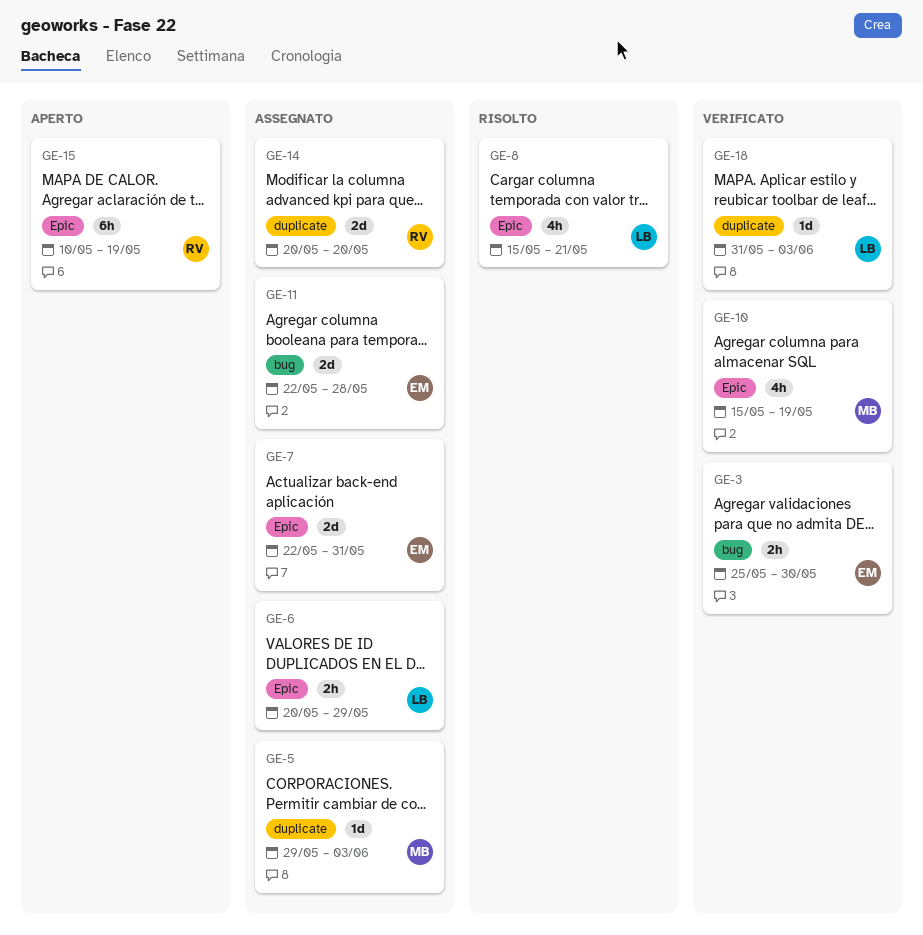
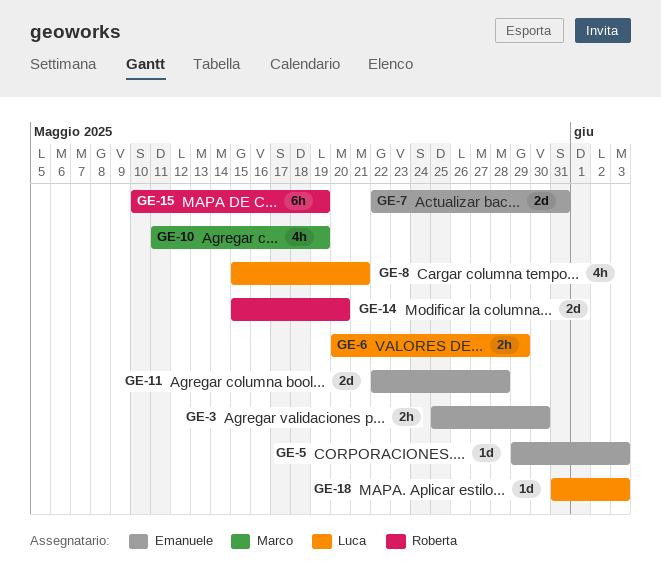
GE-5, owner: Marco -> Emanuele
GE-10, start: May 15 -> May 11
GE-14, start: May 20 -> May 15

